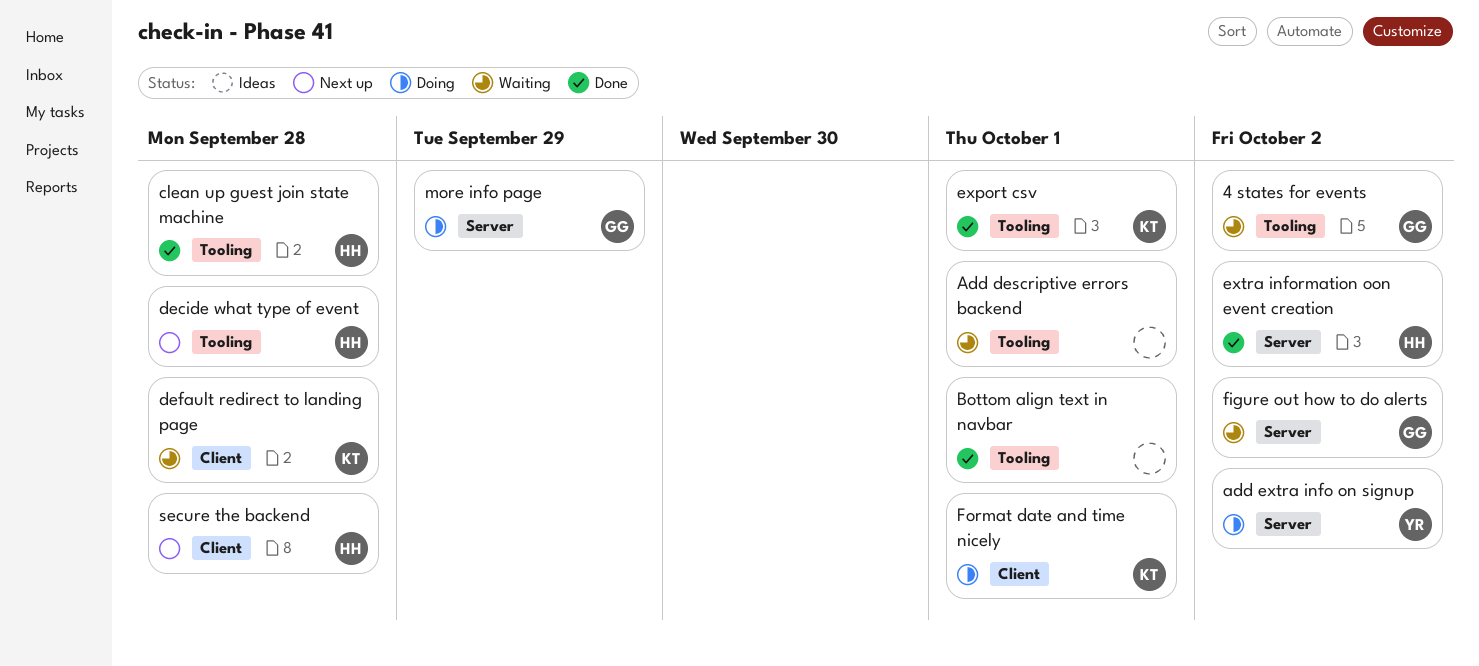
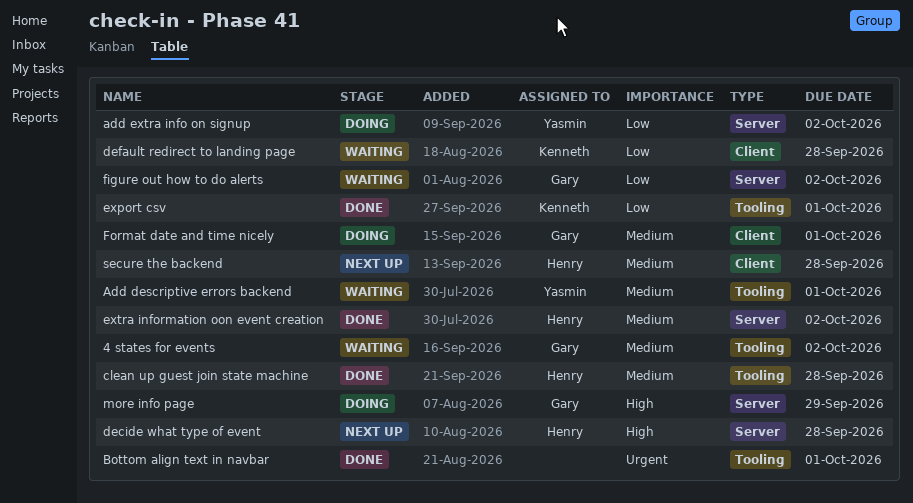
Add descriptive errors backend, owner: none -> Yasmin
decide what type of event, label: Tooling -> Server
Format date and time nicely, owner: Kenneth -> Gary

